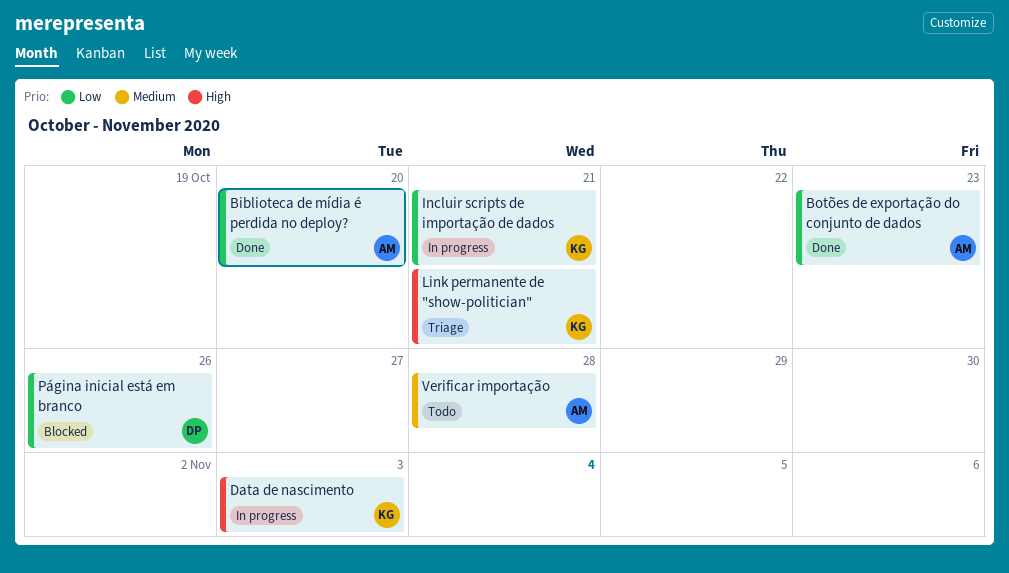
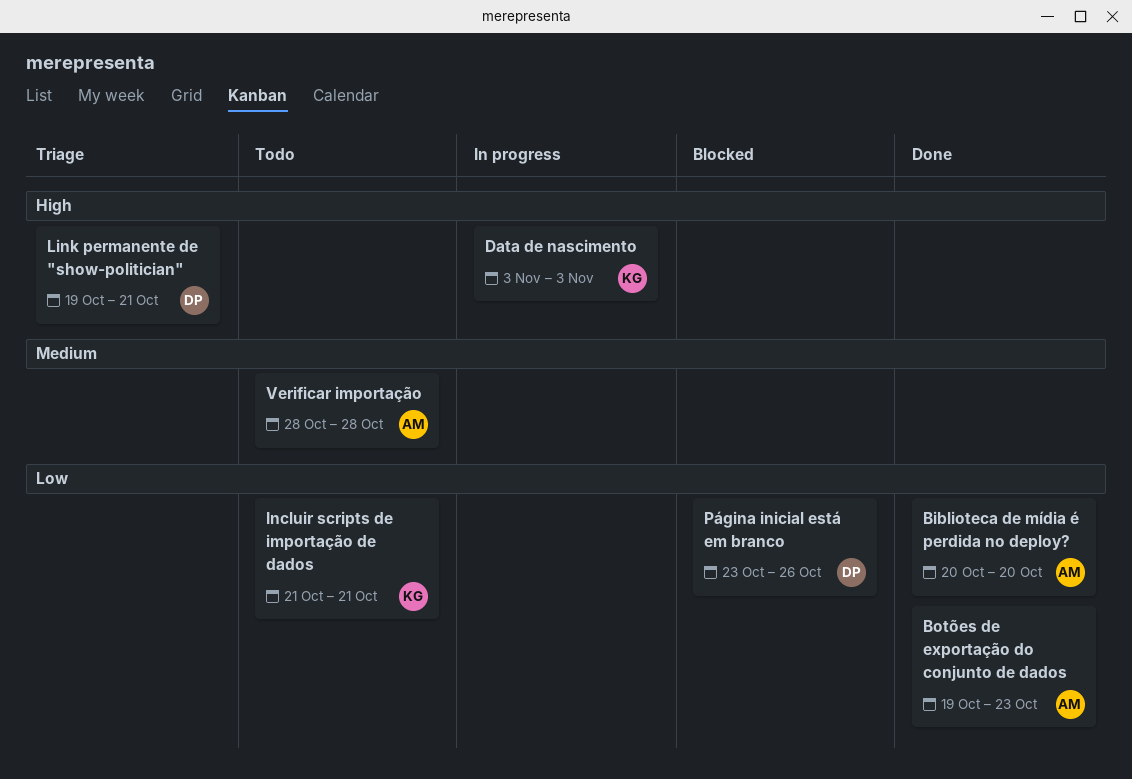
Incluir scripts de importação de dados, status: In progress -> Todo
Link permanente de "show-politician", owner: KG -> DP

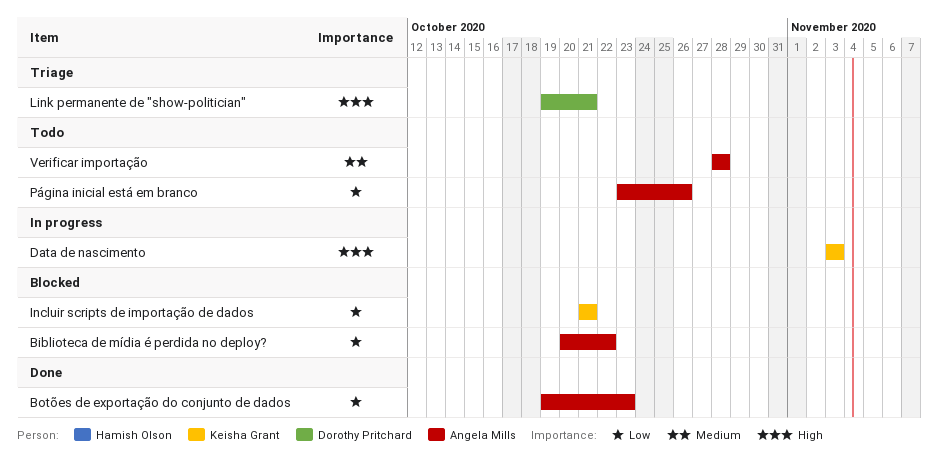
Biblioteca de mídia é perdida no deploy?, status: Done -> Blocked
Biblioteca de mídia é perdida no deploy?, due: Oct 20 -> Oct 22
Incluir scripts de importação de dados, status: Todo -> Blocked
Página inicial está em branco, status: Blocked -> Todo
Página inicial está em branco, owner: Dorothy Pritchard -> Angela Mills

